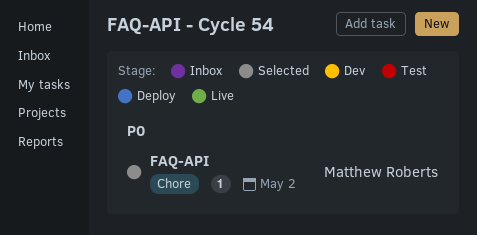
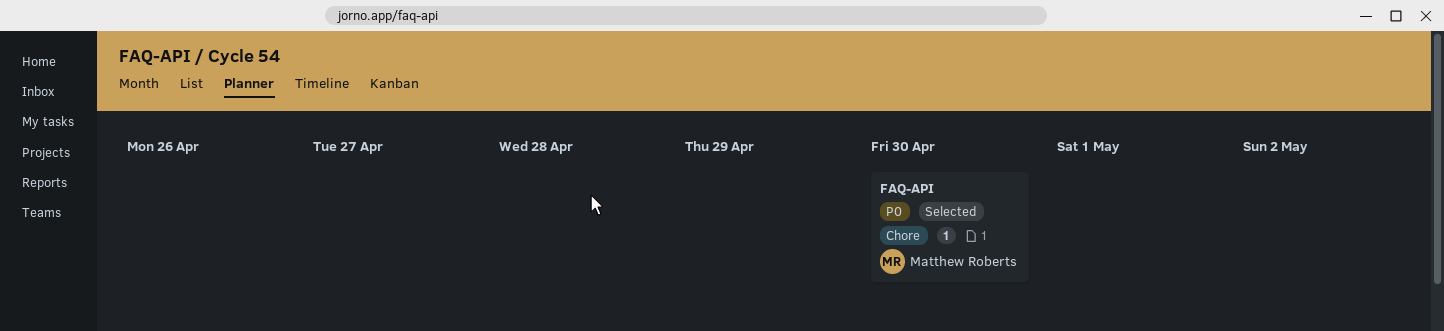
FAQ-API, due: May 2 -> Apr 30

